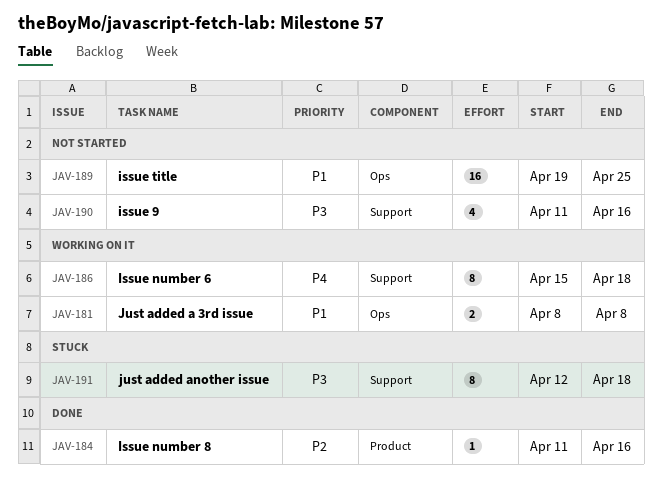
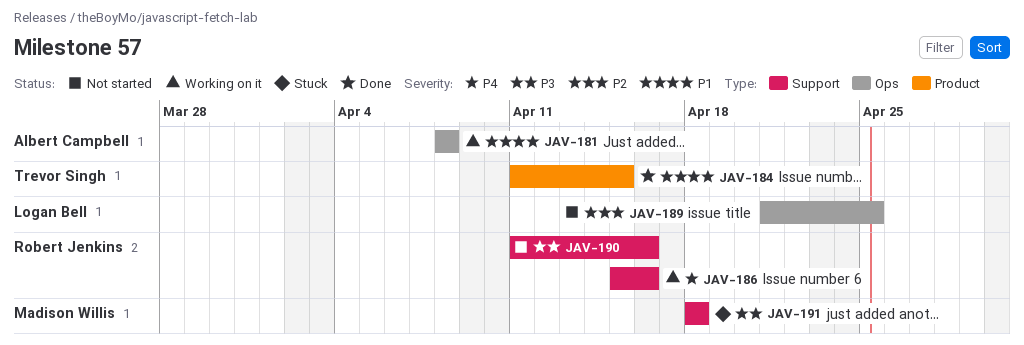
JAV-184, priority: P2 -> P1
JAV-184, due: Apr 16 -> Apr 15
JAV-186, due: Apr 18 -> Apr 16
JAV-189, priority: P1 -> P2
JAV-189, start: Apr 19 -> Apr 21
JAV-191, start: Apr 12 -> Apr 18

